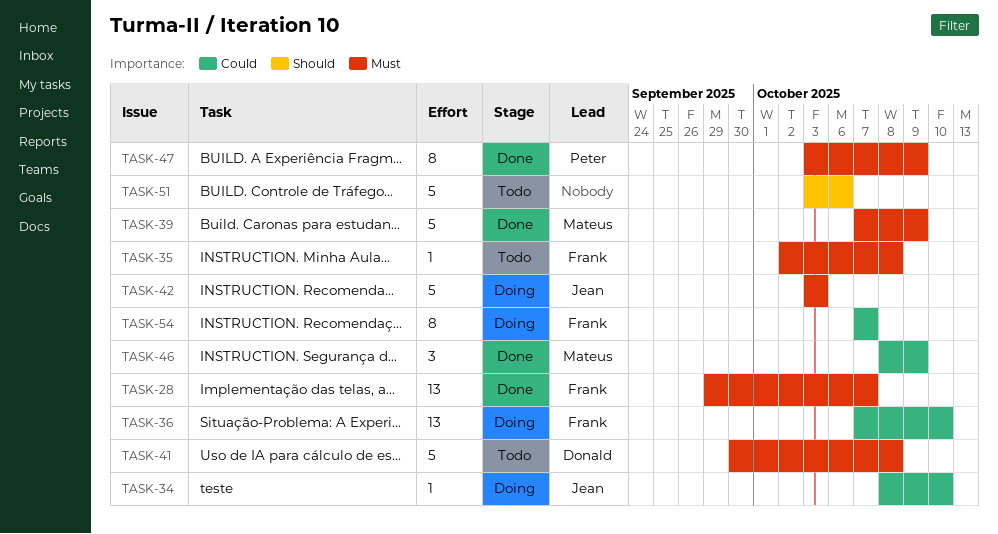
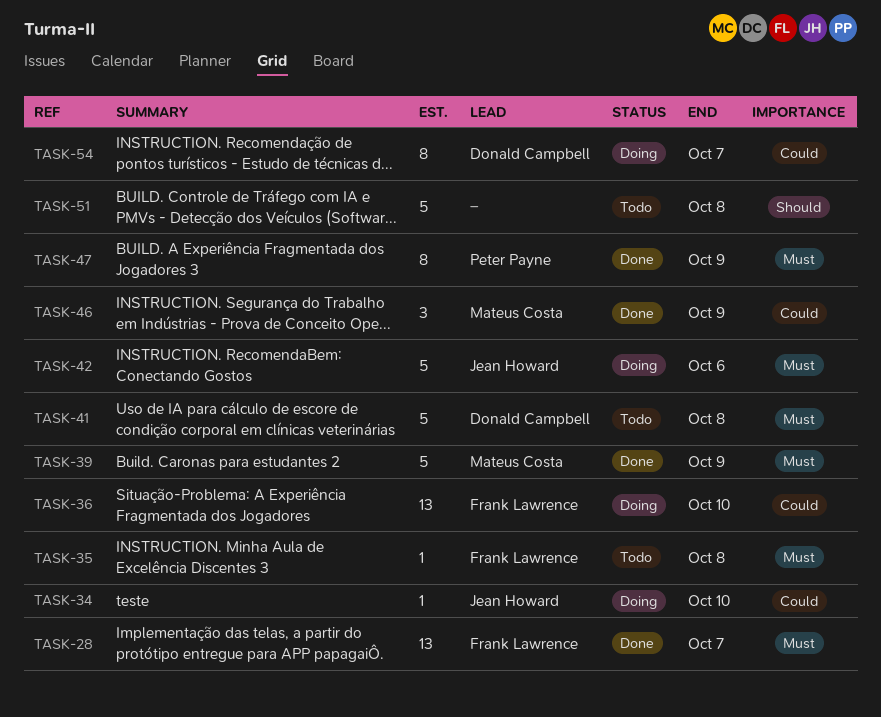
TASK-42, due: Oct 3 -> Oct 6
TASK-51, due: Oct 6 -> Oct 8
TASK-54, owner: Frank Lawrence -> Donald Campbell

